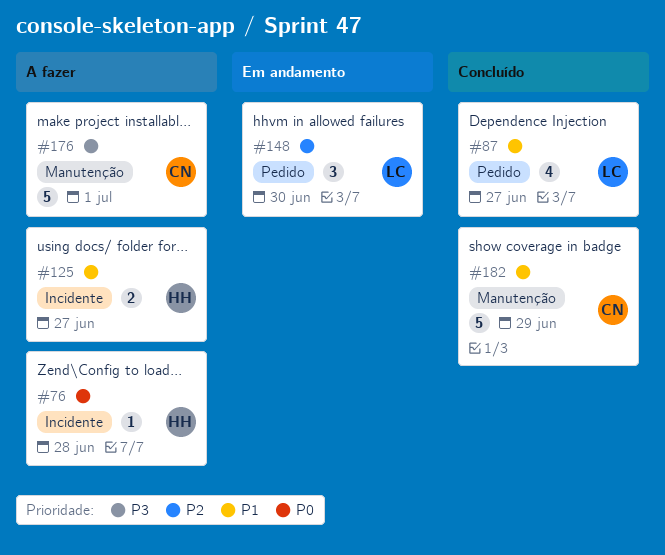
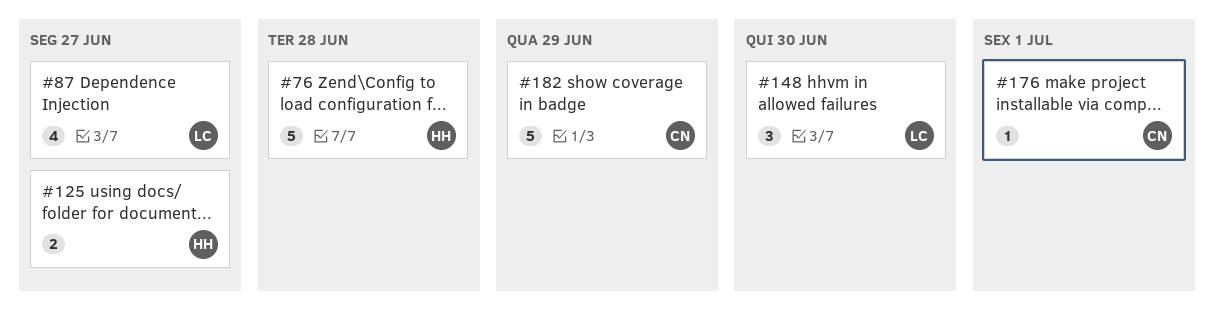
#76, estimate: 1 -> 5
#176, estimate: 5 -> 1

